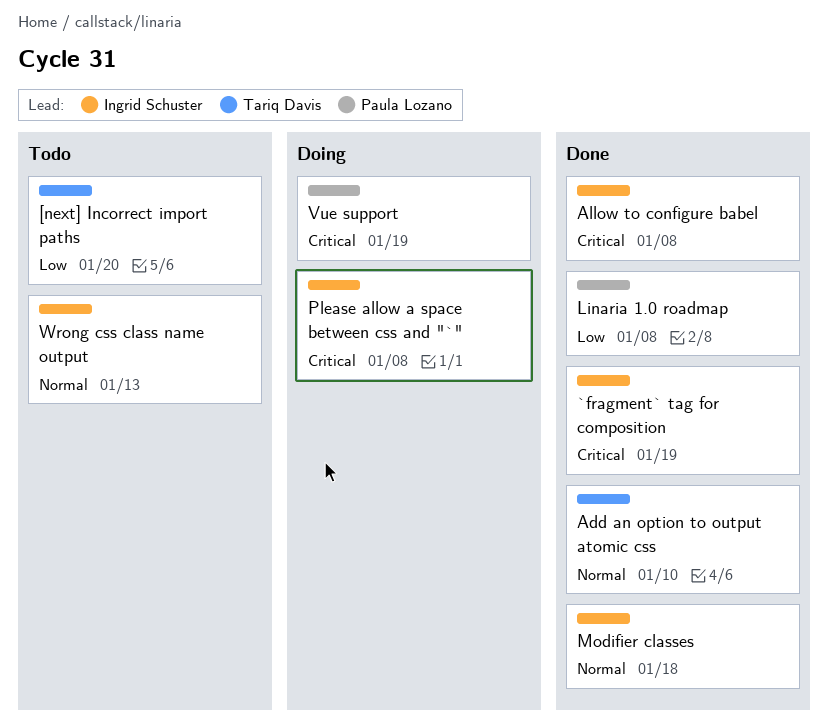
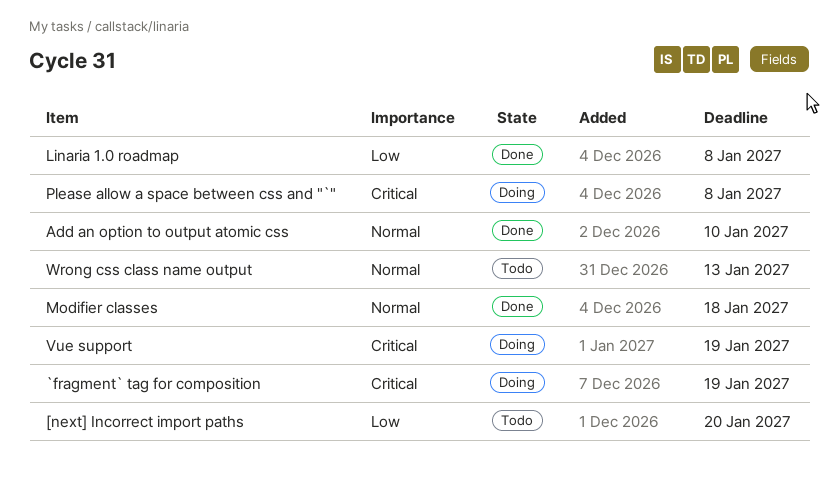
`fragment` tag for composition, status: Done -> Doing
Allow to configure babel: present -> none

